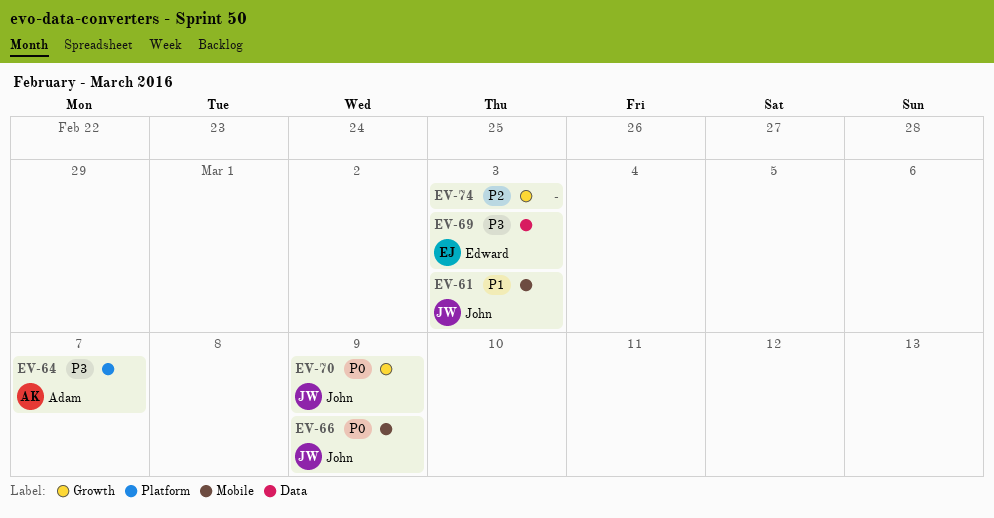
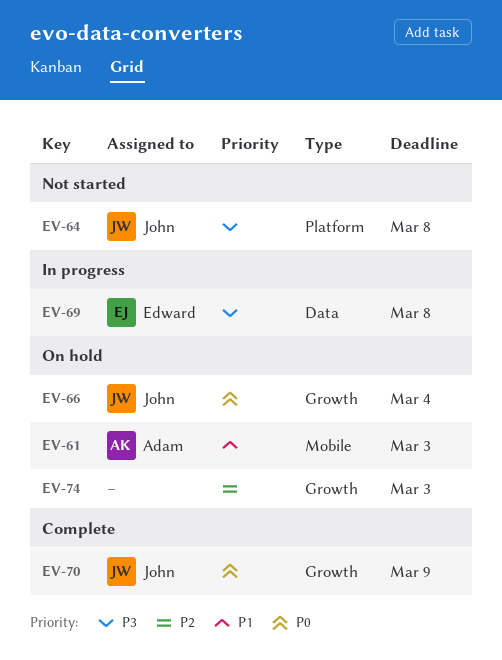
EV-61, owner: John -> Adam
EV-64, owner: Adam -> John
EV-64, due: Mar 7 -> Mar 8
EV-66, label: Mobile -> Growth
EV-66, due: Mar 9 -> Mar 4
EV-69, due: Mar 3 -> Mar 8

